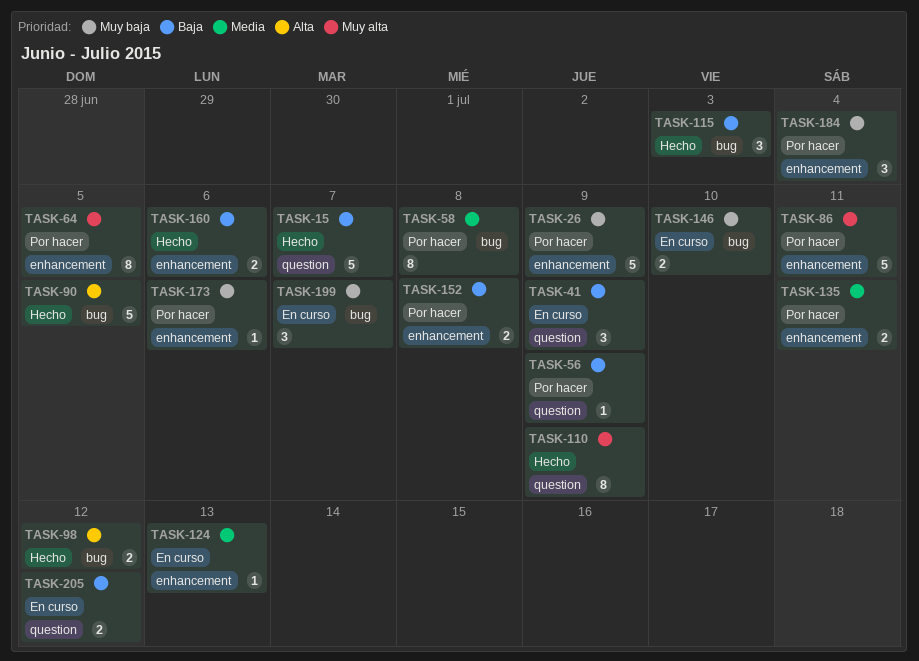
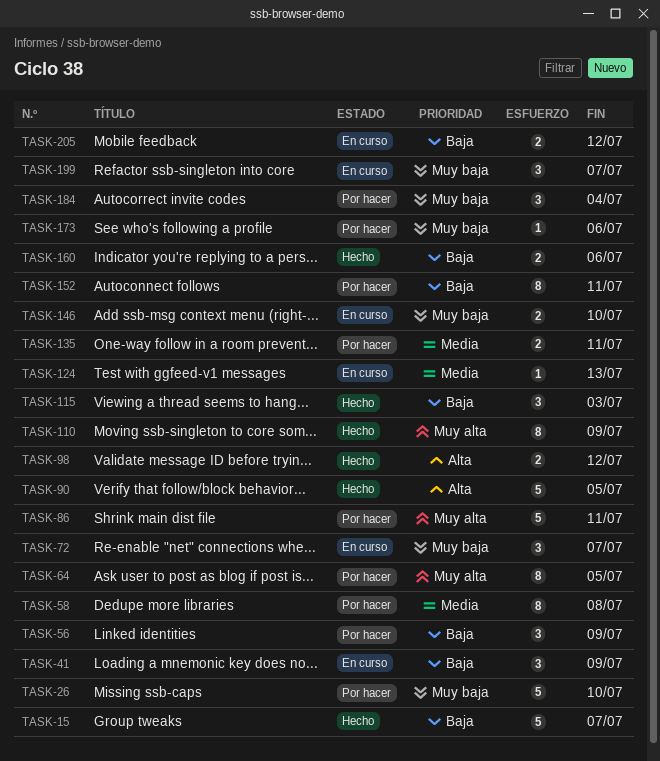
TASK-26, due: Jul 9 -> Jul 10
TASK-56, estimate: 1 -> 3
TASK-72: none -> present
TASK-152, estimate: 2 -> 8
TASK-152, due: Jul 8 -> Jul 11

